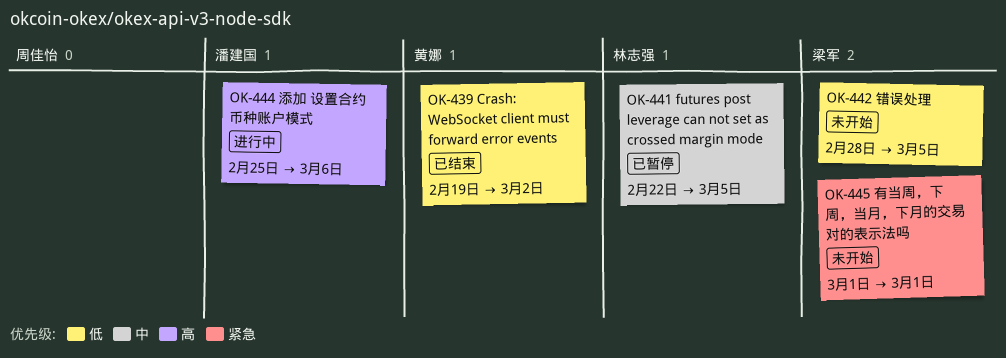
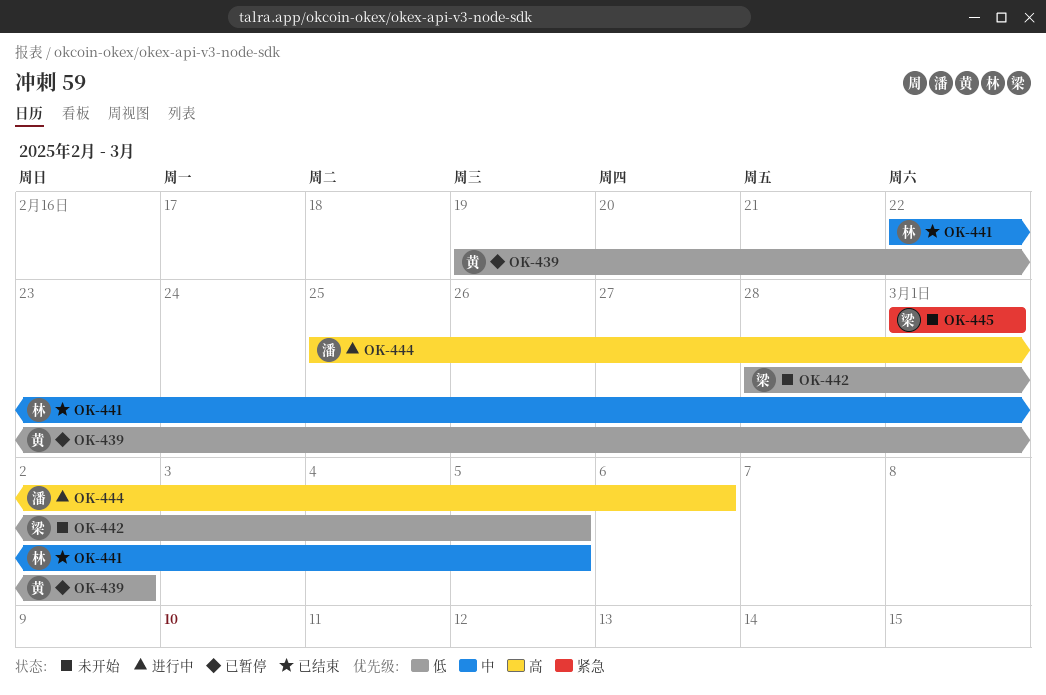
OK-439, status: 已结束 -> 已暂停
OK-441, status: 已暂停 -> 已结束

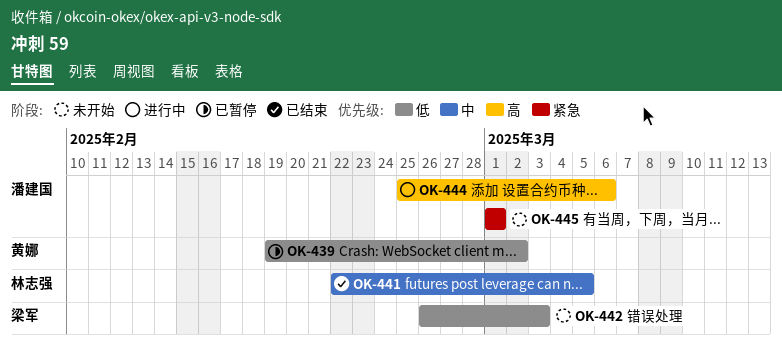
OK-442, start: Feb 28 -> Feb 26
OK-442, due: Mar 5 -> Mar 3
OK-445, owner: 梁军 -> 潘建国

